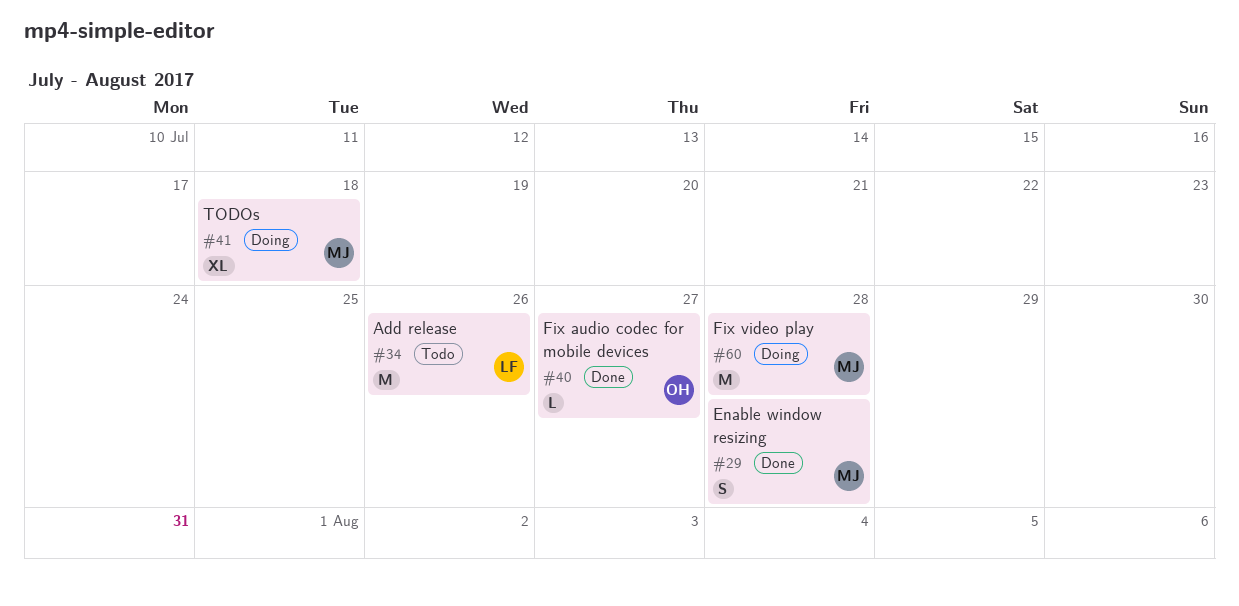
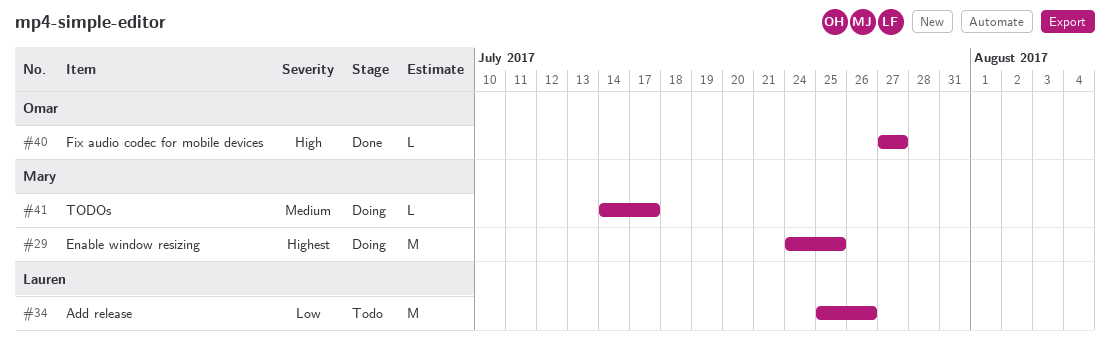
#29, status: Done -> Doing
#29, estimate: S -> M
#29, due: Jul 28 -> Jul 25
#41, estimate: XL -> L
#41, due: Jul 18 -> Jul 17
#60: present -> none

